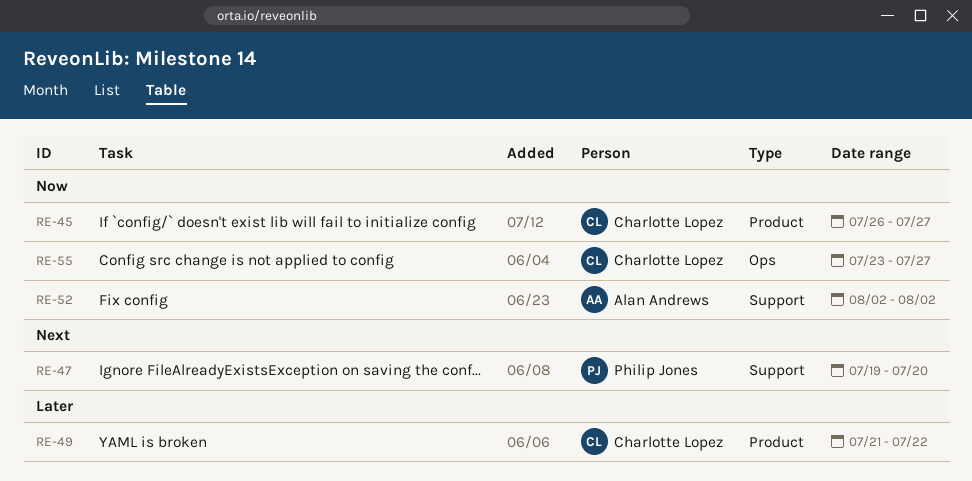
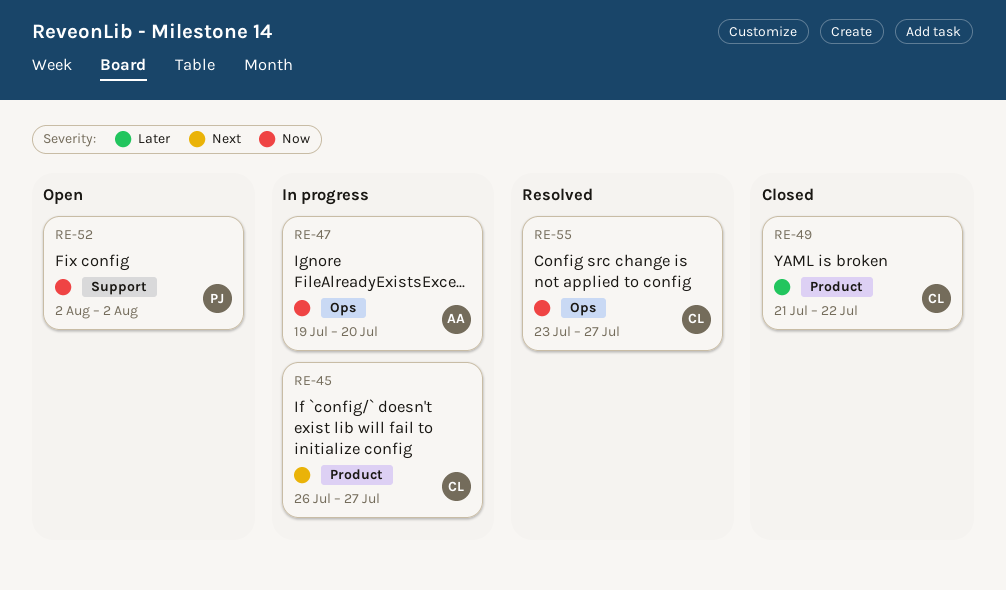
RE-45, priority: Now -> Next
RE-47, owner: Philip Jones -> Alan Andrews
RE-47, priority: Next -> Now
RE-47, label: Support -> Ops
RE-52, owner: Alan Andrews -> Philip Jones

